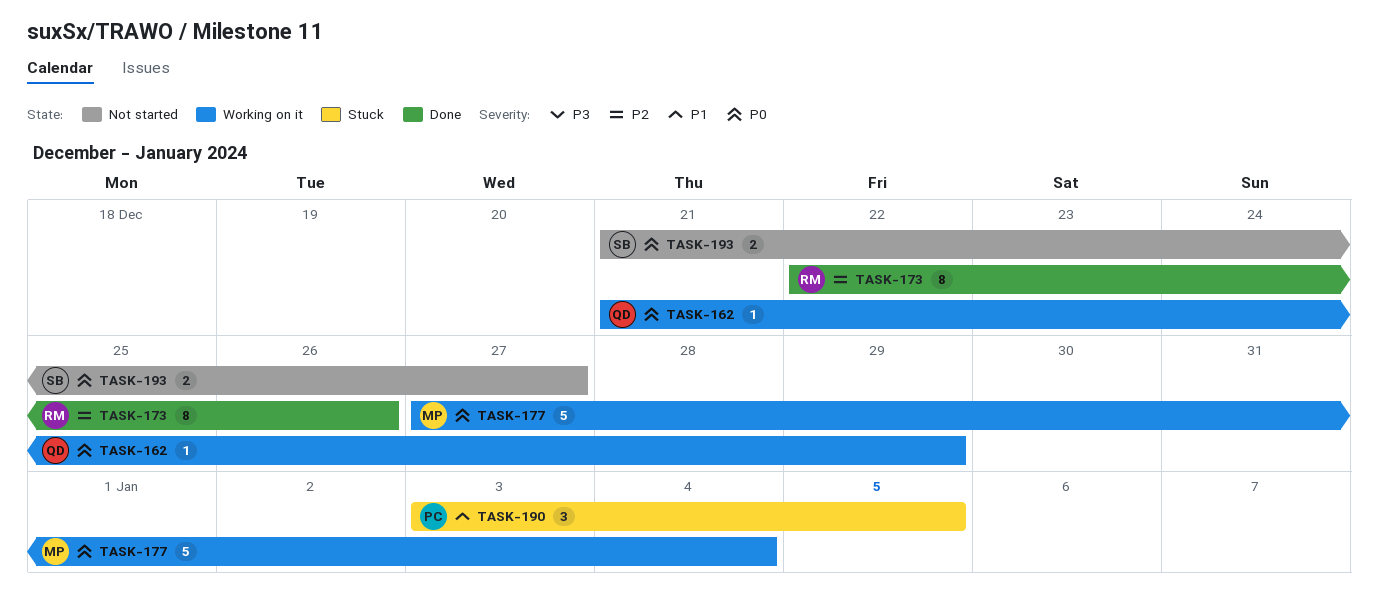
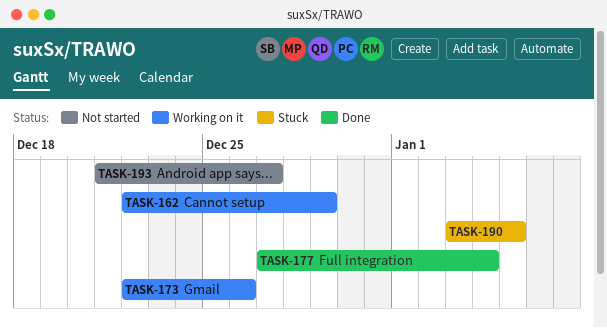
TASK-162, start: Dec 21 -> Dec 22
TASK-173, status: Done -> Working on it
TASK-177, status: Working on it -> Done

